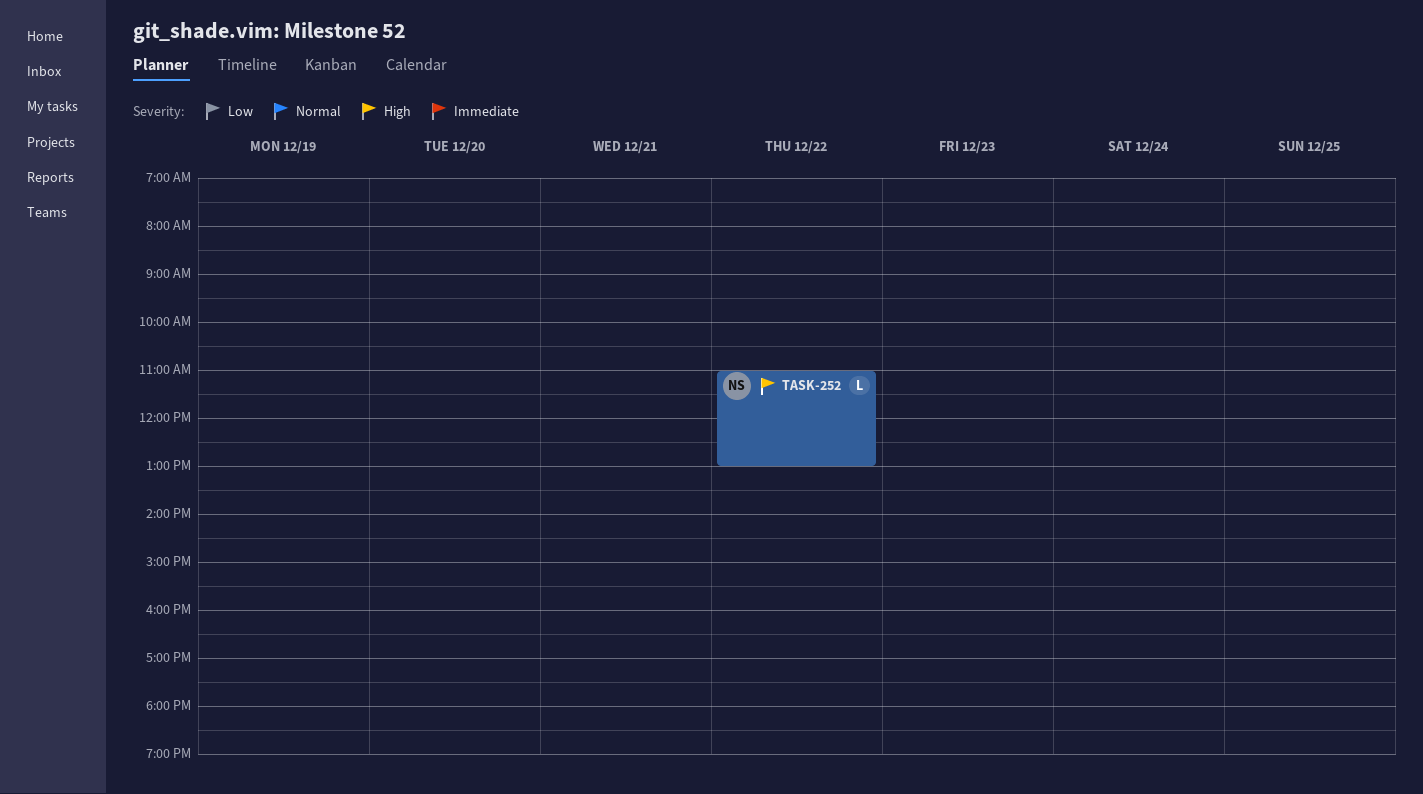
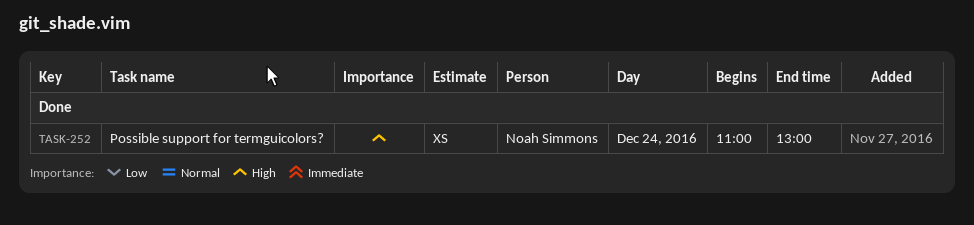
TASK-252, estimate: L -> XS
TASK-252, day: Dec 22 -> Dec 24

